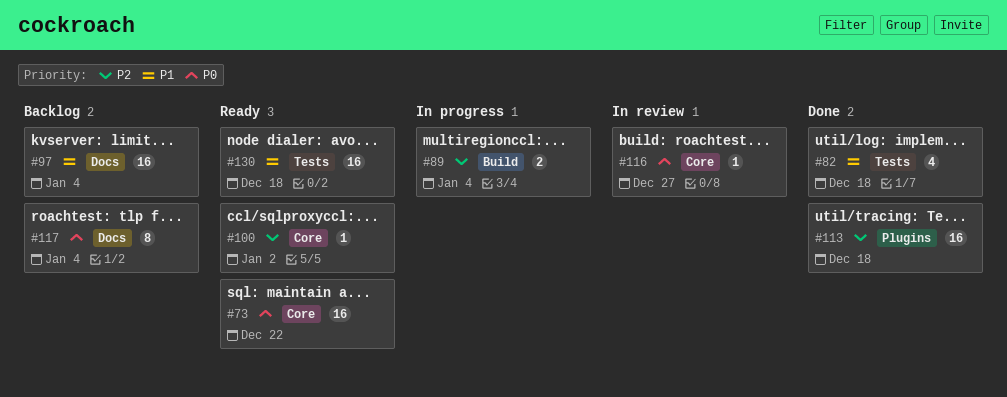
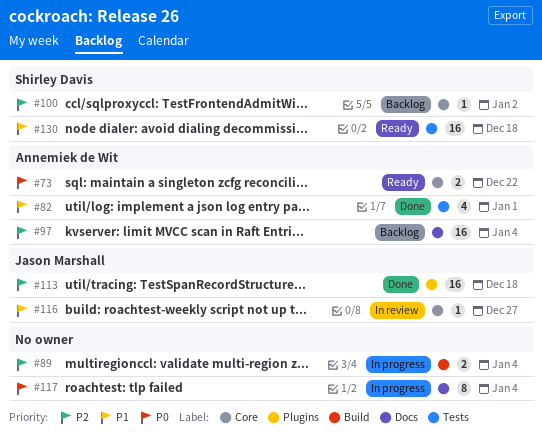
#73, estimate: 16 -> 2
#82, due: Dec 18 -> Jan 1
#97, priority: P1 -> P2
#100, status: Ready -> Backlog
#116, priority: P0 -> P1
#117, status: Backlog -> In progress

